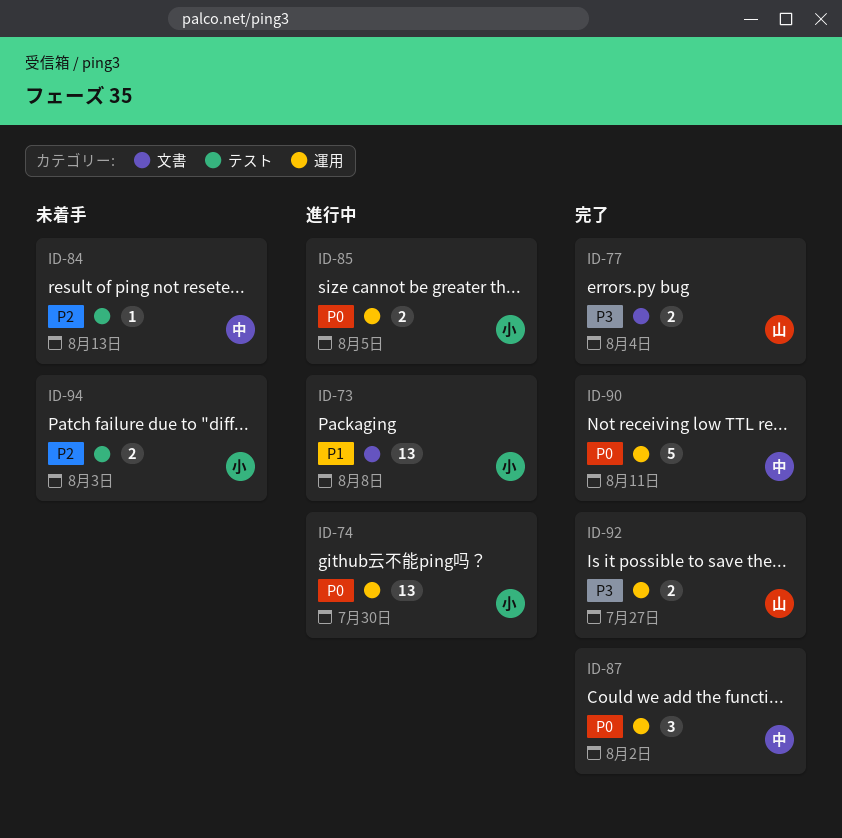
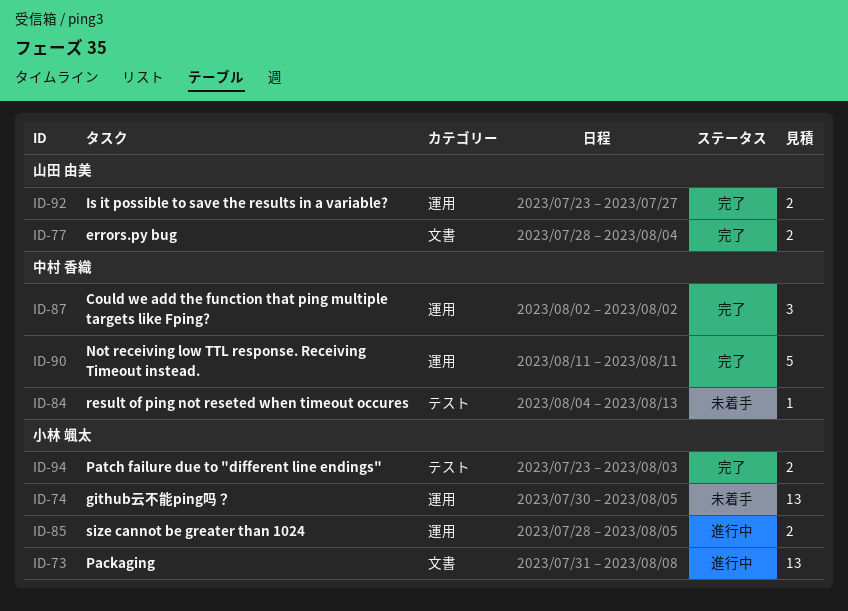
ID-74, status: 進行中 -> 未着手
ID-74, due: Jul 30 -> Aug 5
ID-94, status: 未着手 -> 完了

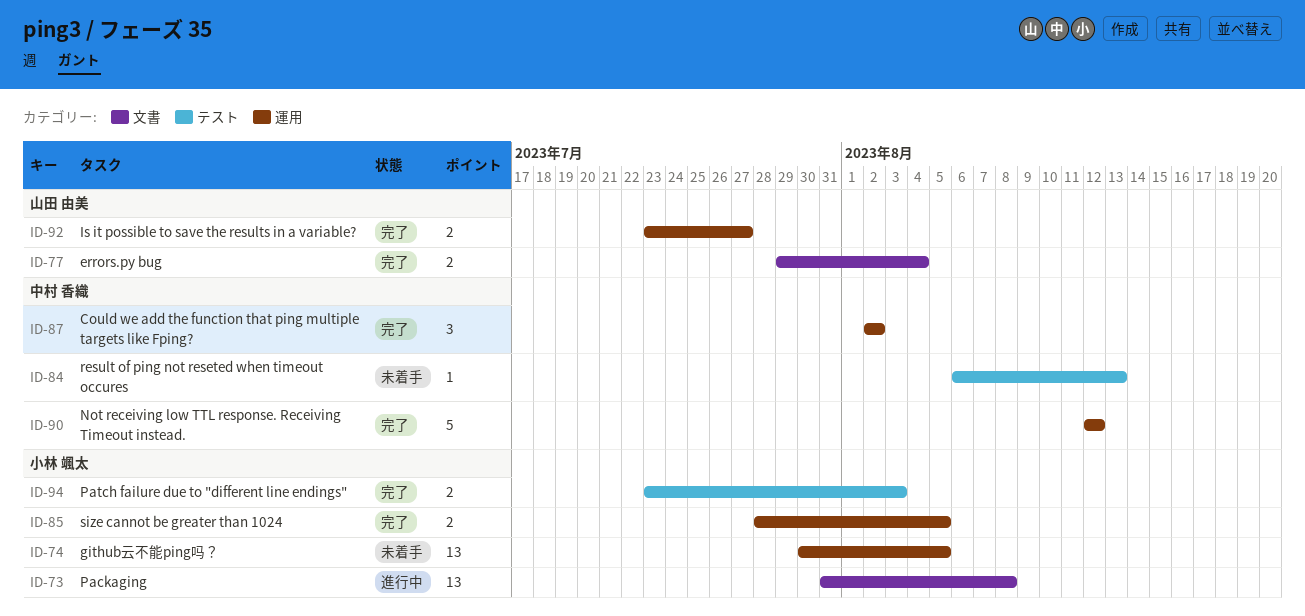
ID-77, start: Jul 28 -> Jul 29
ID-84, start: Aug 4 -> Aug 6
ID-85, status: 進行中 -> 完了
ID-90, start: Aug 11 -> Aug 12
ID-90, due: Aug 11 -> Aug 12

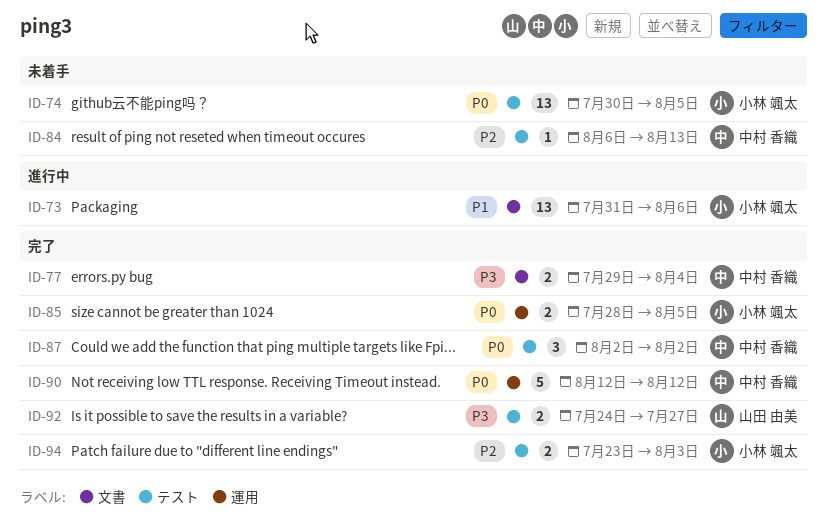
ID-73, due: Aug 8 -> Aug 6
ID-74, label: 運用 -> テスト
ID-77, owner: 山田 由美 -> 中村 香織
ID-87, label: 運用 -> テスト
ID-92, label: 運用 -> テスト
ID-92, start: Jul 23 -> Jul 24

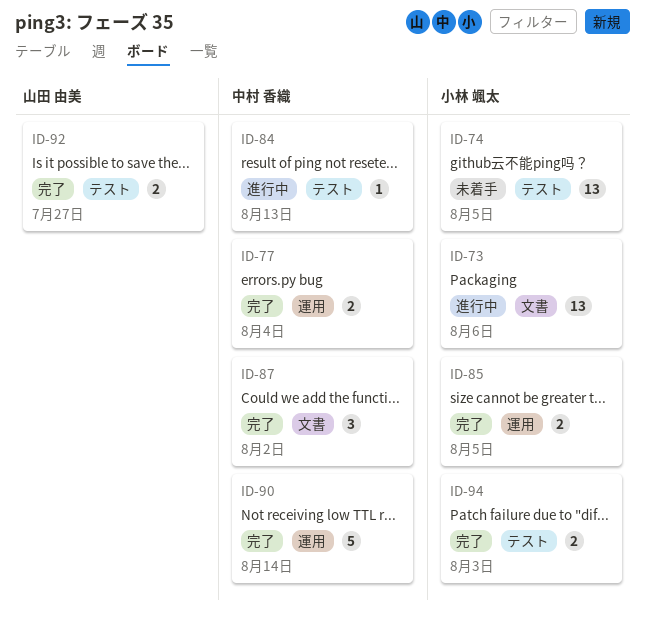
ID-77, label: 文書 -> 運用
ID-84, status: 未着手 -> 進行中
ID-87, label: テスト -> 文書
ID-90, due: Aug 12 -> Aug 14

